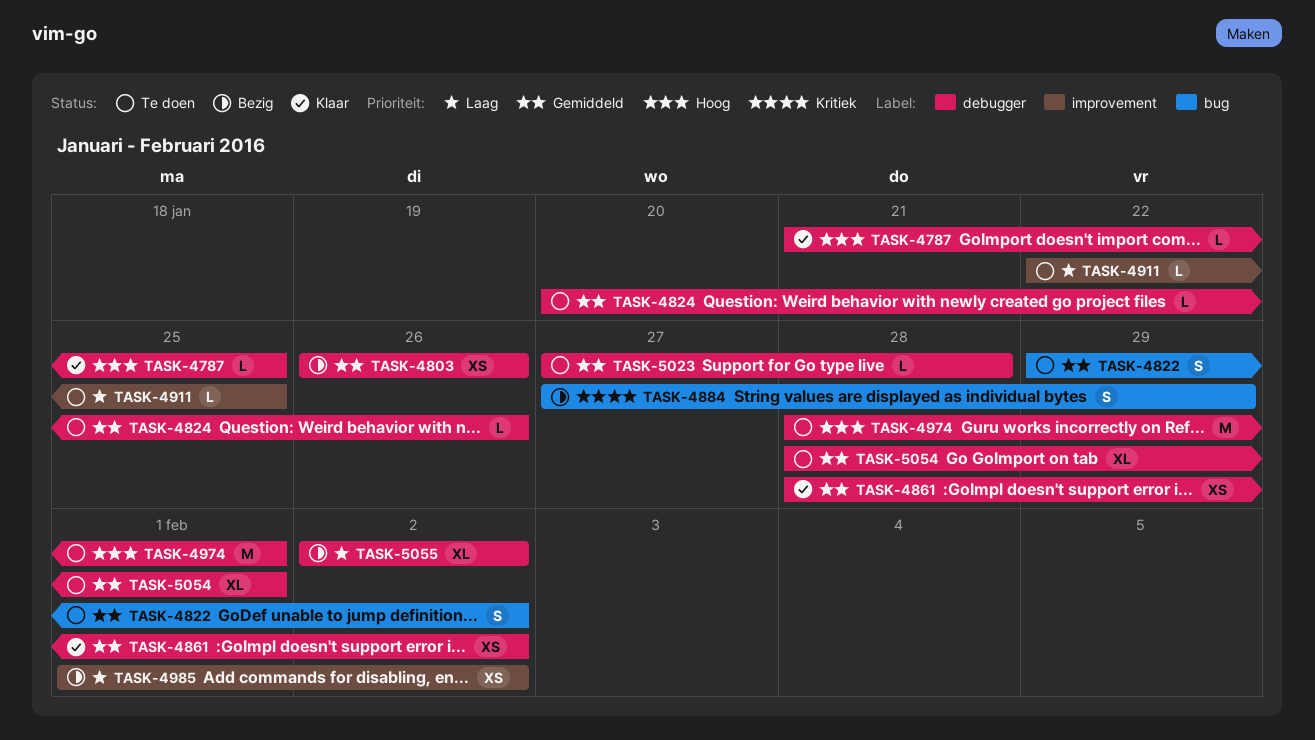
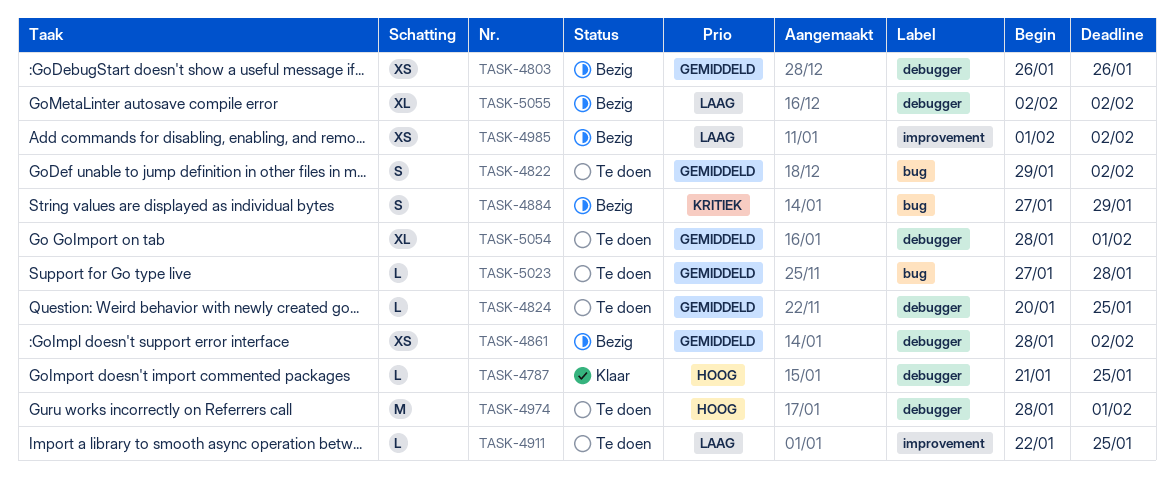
TASK-4824, due: Jan 26 -> Jan 25
TASK-4861, status: Klaar -> Bezig
TASK-5023, label: debugger -> bug

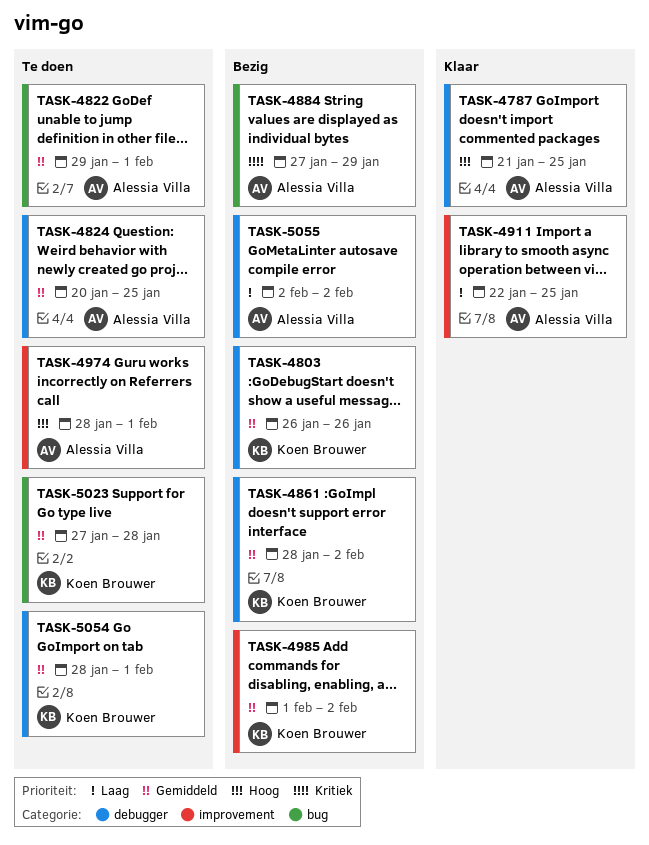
TASK-4822, due: Feb 2 -> Feb 1
TASK-4911, status: Te doen -> Klaar
TASK-4974, label: debugger -> improvement
TASK-4985, priority: Laag -> Gemiddeld

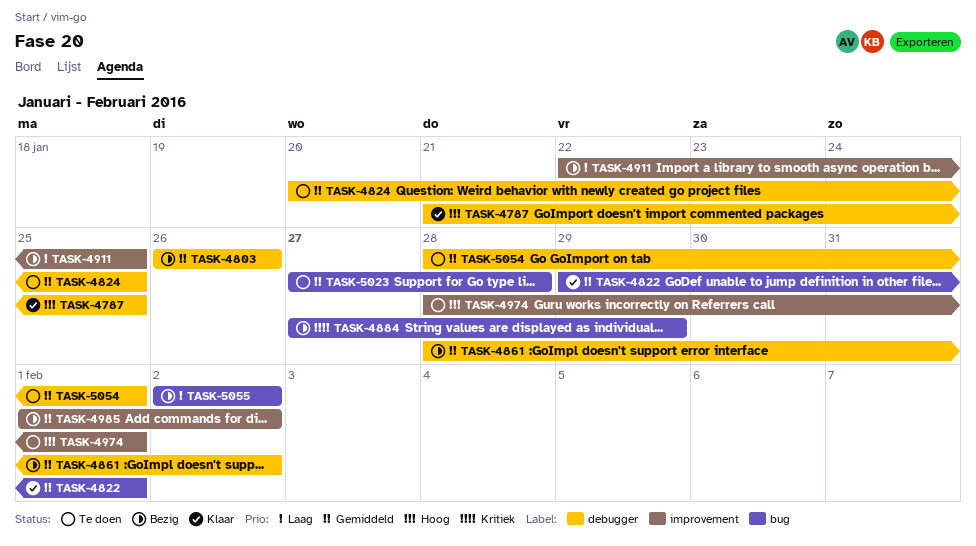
TASK-4822, status: Te doen -> Klaar
TASK-4911, status: Klaar -> Bezig
TASK-5055, label: debugger -> bug

